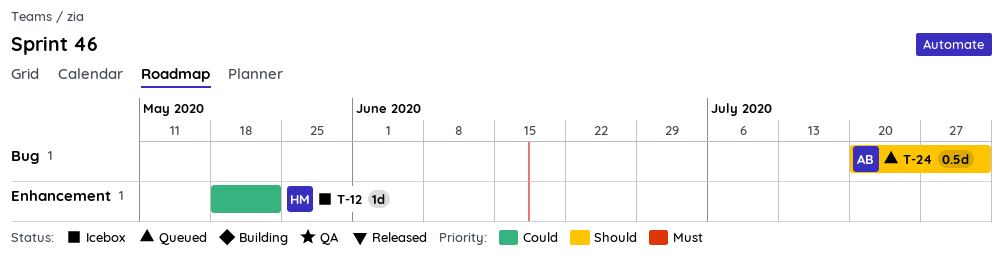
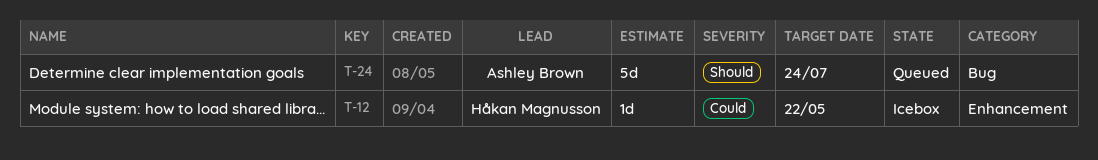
T-24, estimate: 0.5d -> 5d
T-24, due: Jul 31 -> Jul 24

